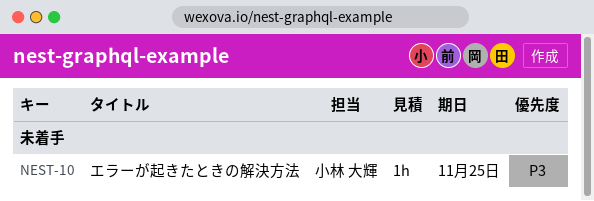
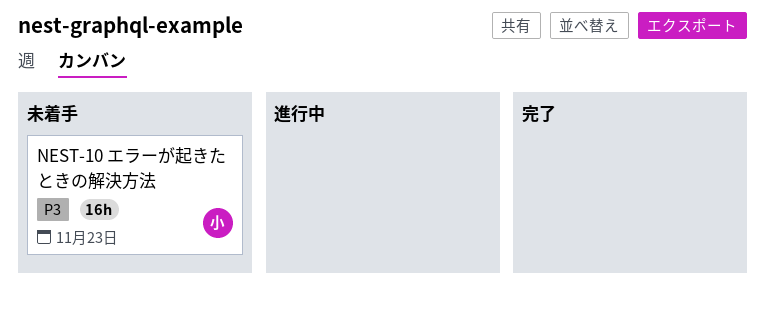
NEST-10, estimate: 1h -> 16h
NEST-10, due: Nov 25 -> Nov 23

